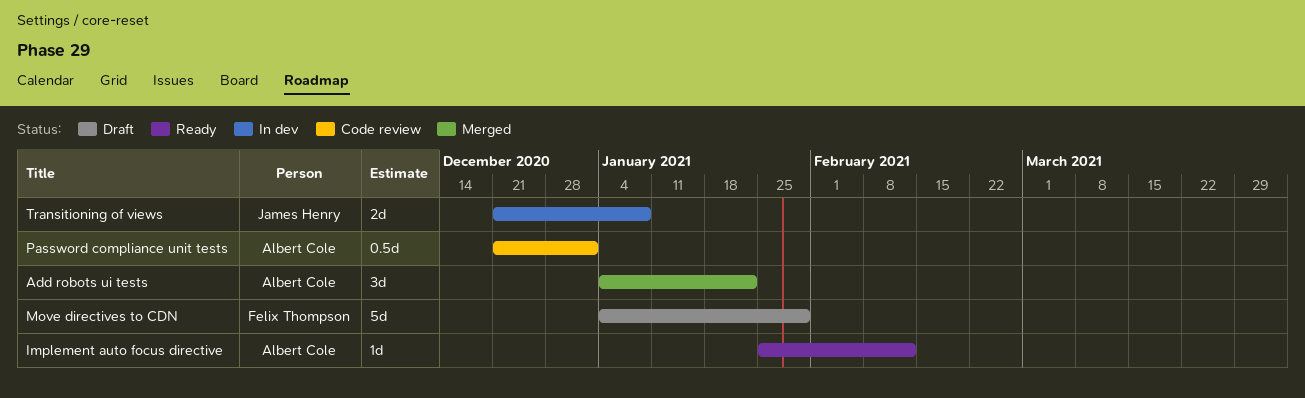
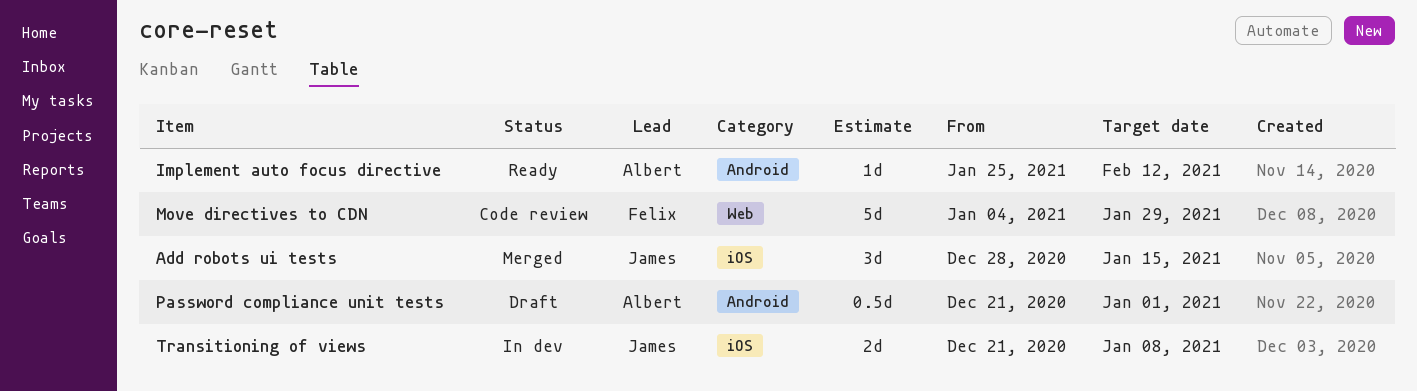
Add robots ui tests, owner: Albert Cole -> James Henry
Add robots ui tests, start: Jan 4 -> Dec 28
Add robots ui tests, due: Jan 22 -> Jan 15
Move directives to CDN, status: Draft -> Code review
Password compliance unit tests, status: Code review -> Draft

